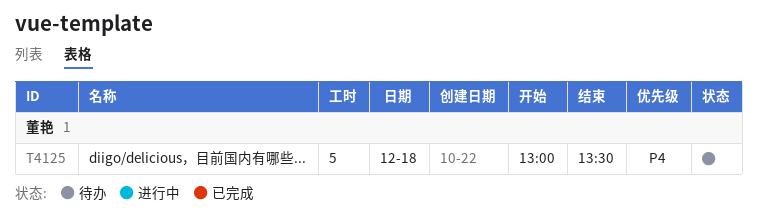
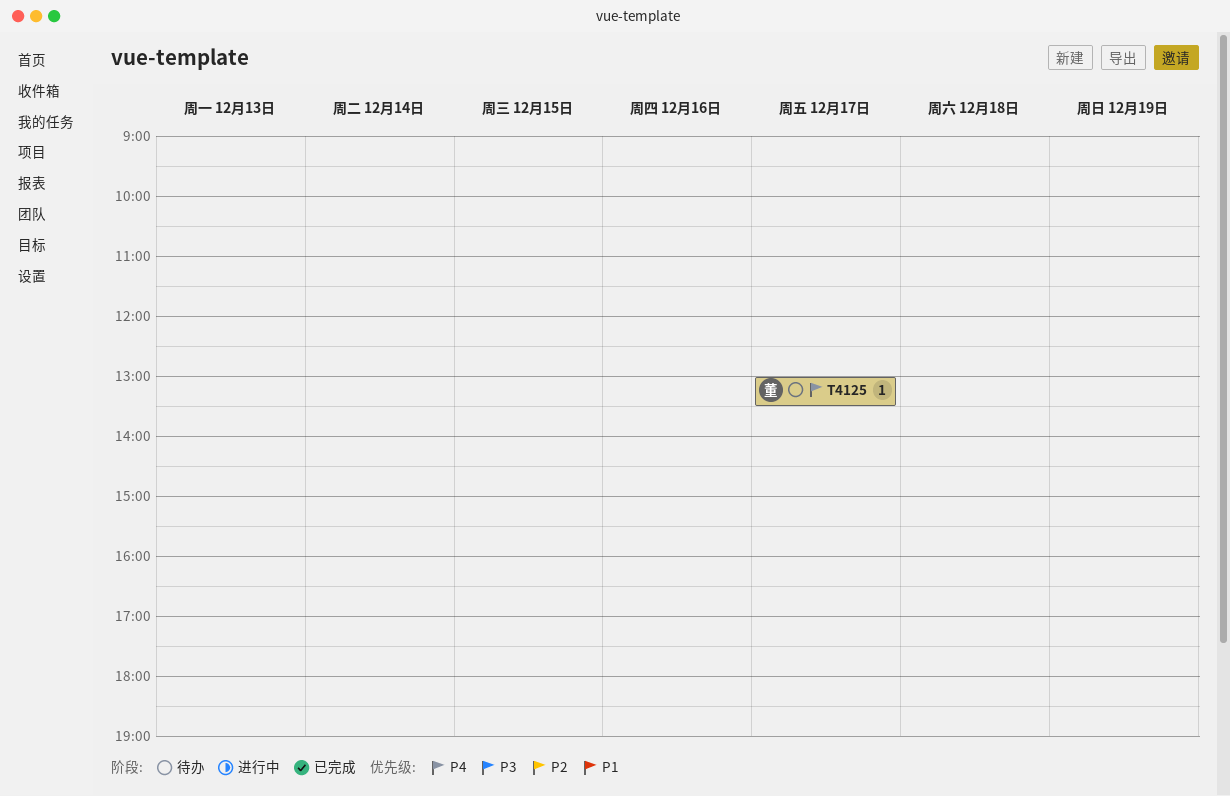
T4125, estimate: 5 -> 1
T4125, day: Dec 18 -> Dec 17

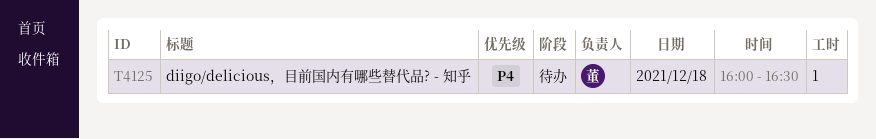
T4125, day: Dec 17 -> Dec 18
T4125, begins: 13:00 -> 16:00
T4125, ends: 13:30 -> 16:30

